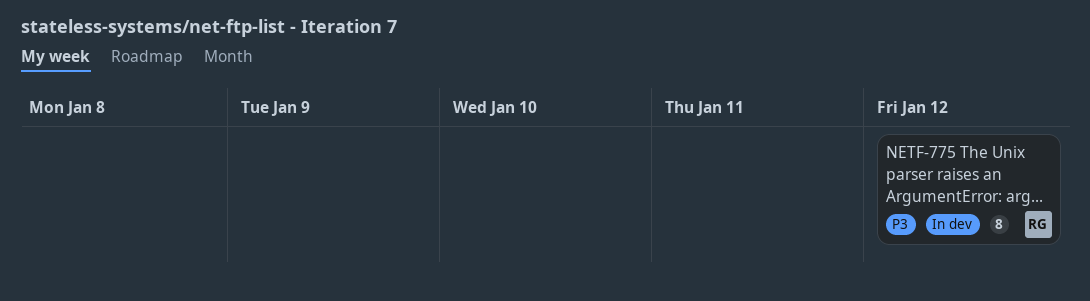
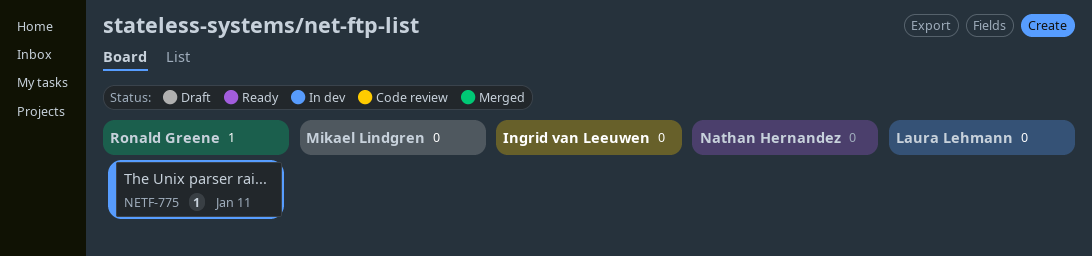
NETF-775, estimate: 8 -> 1
NETF-775, due: Jan 12 -> Jan 11

